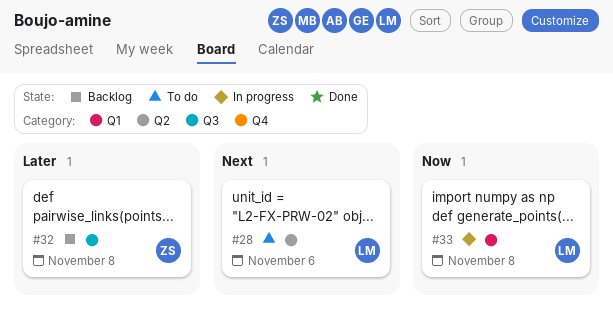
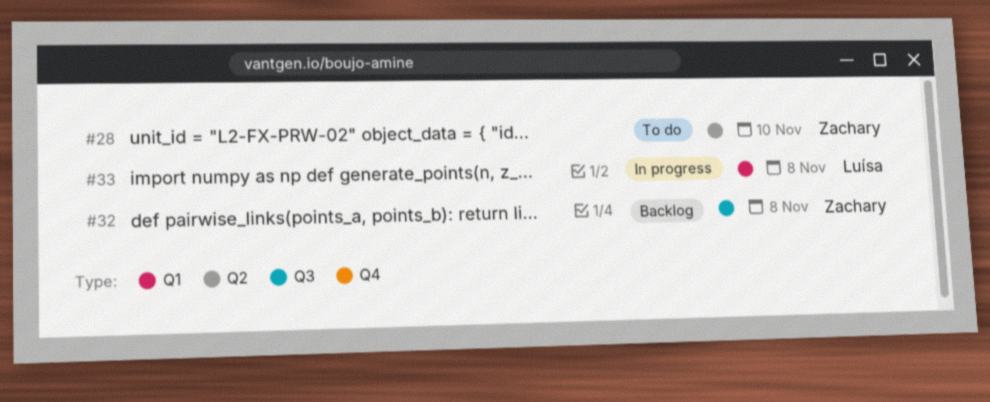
#28, owner: Luísa -> Zachary
#28, due: Nov 6 -> Nov 10

